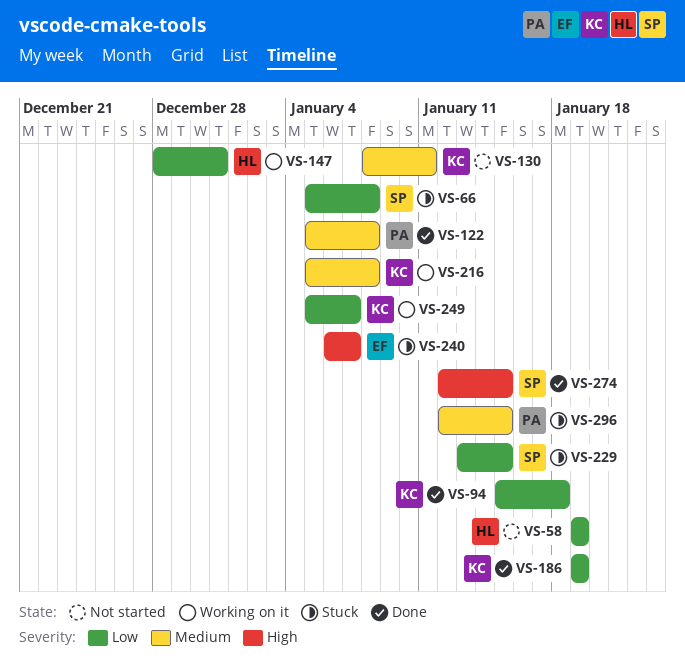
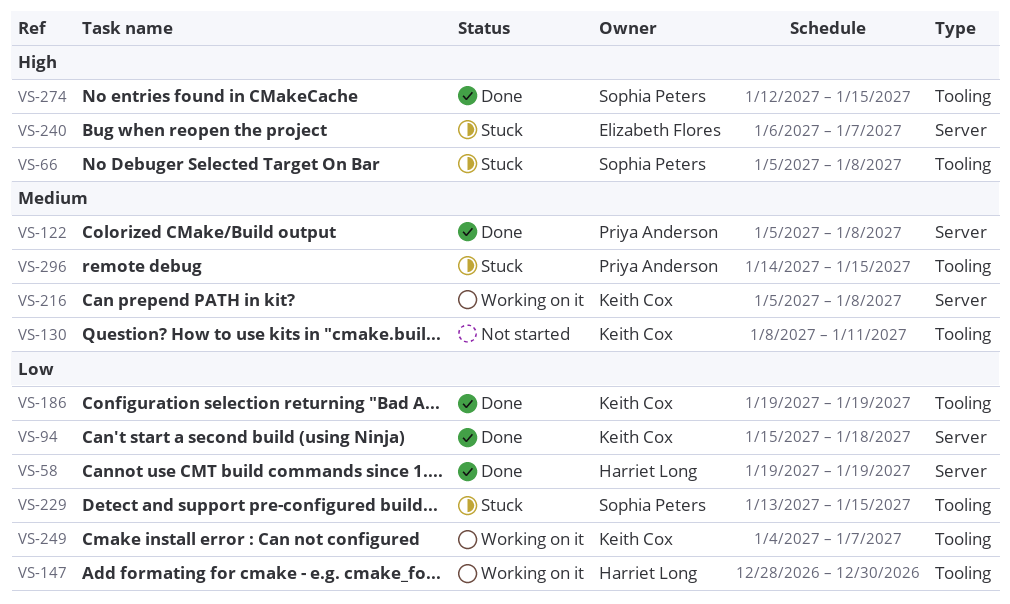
VS-58, status: Not started -> Done
VS-66, priority: Low -> High
VS-147, due: Dec 31 -> Dec 30
VS-249, start: Jan 5 -> Jan 4
VS-296, start: Jan 12 -> Jan 14

